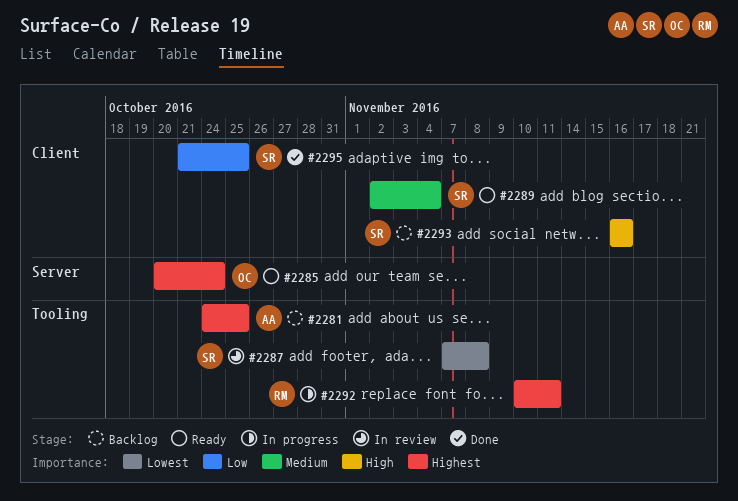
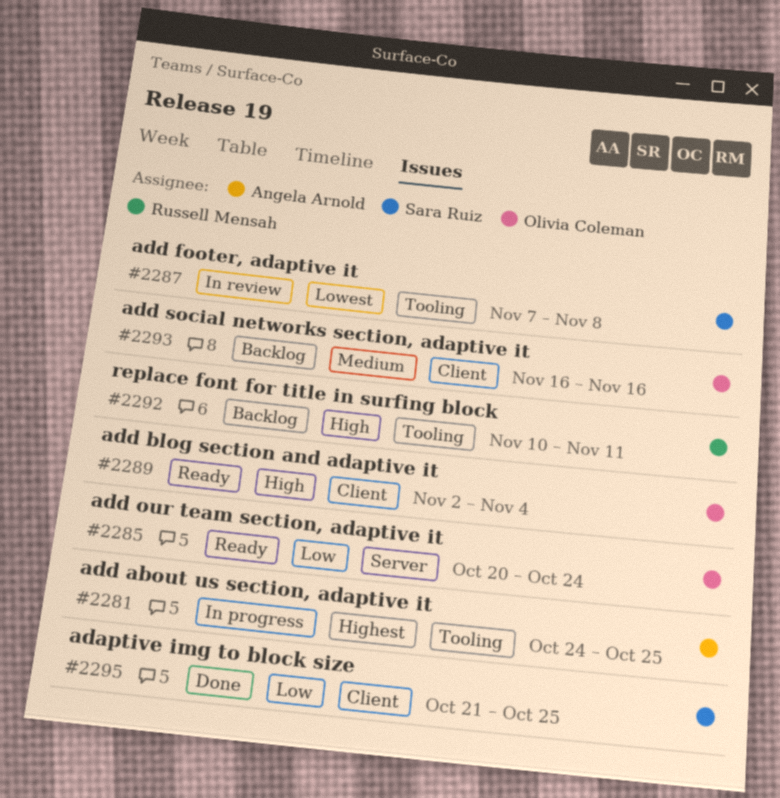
#2281, status: Backlog -> In progress
#2285, priority: Highest -> Low
#2289, owner: Sara Ruiz -> Olivia Coleman
#2289, priority: Medium -> High
#2292, status: In progress -> Backlog
#2292, priority: Highest -> High
#2293, owner: Sara Ruiz -> Olivia Coleman
#2293, priority: High -> Medium

